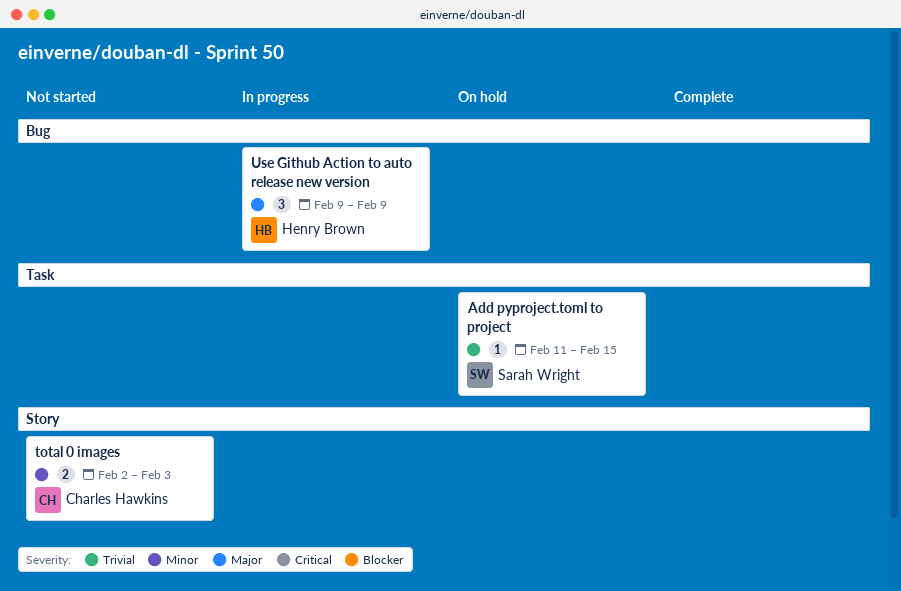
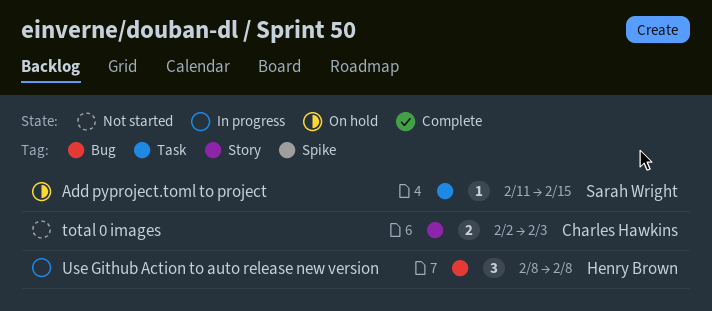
Use Github Action to auto release new version, start: Feb 9 -> Feb 8
Use Github Action to auto release new version, due: Feb 9 -> Feb 8

